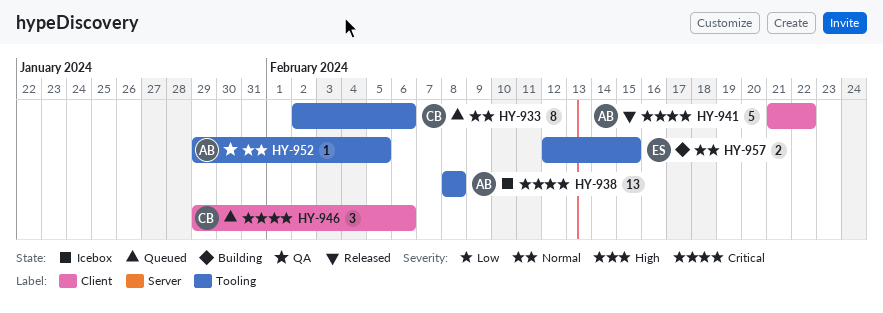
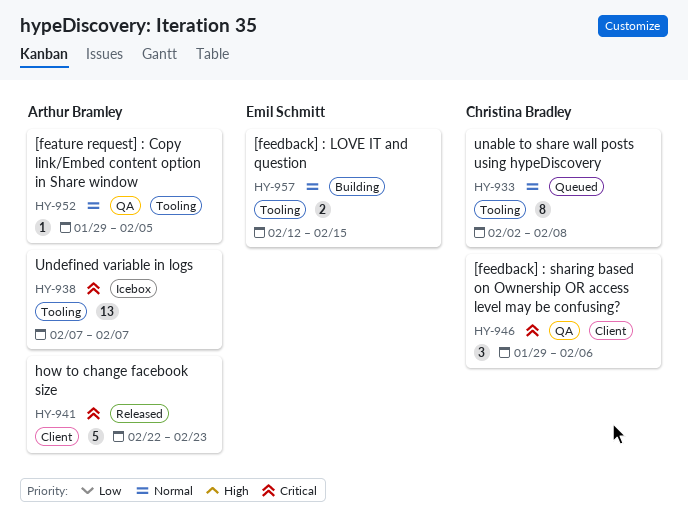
HY-933, due: Feb 6 -> Feb 8
HY-938, start: Feb 8 -> Feb 7
HY-938, due: Feb 8 -> Feb 7
HY-941, start: Feb 21 -> Feb 22
HY-941, due: Feb 22 -> Feb 23
HY-946, status: Queued -> QA

